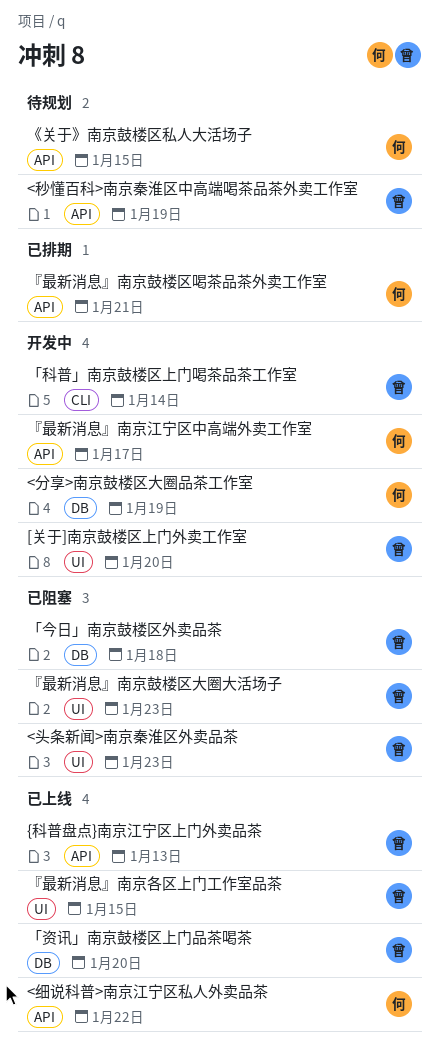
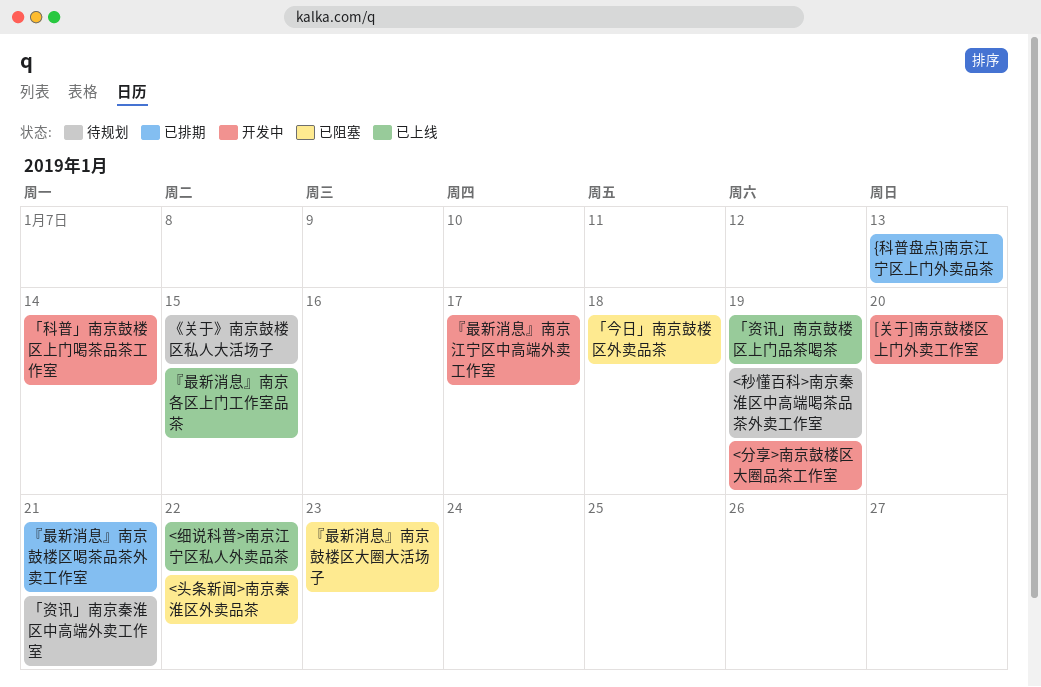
<头条新闻>南京秦淮区外卖品茶, due: Jan 23 -> Jan 22
{科普盘点}南京江宁区上门外卖品茶, status: 已上线 -> 已排期
「资讯」南京秦淮区中高端外卖工作室: none -> present
「资讯」南京鼓楼区上门品茶喝茶, due: Jan 20 -> Jan 19

